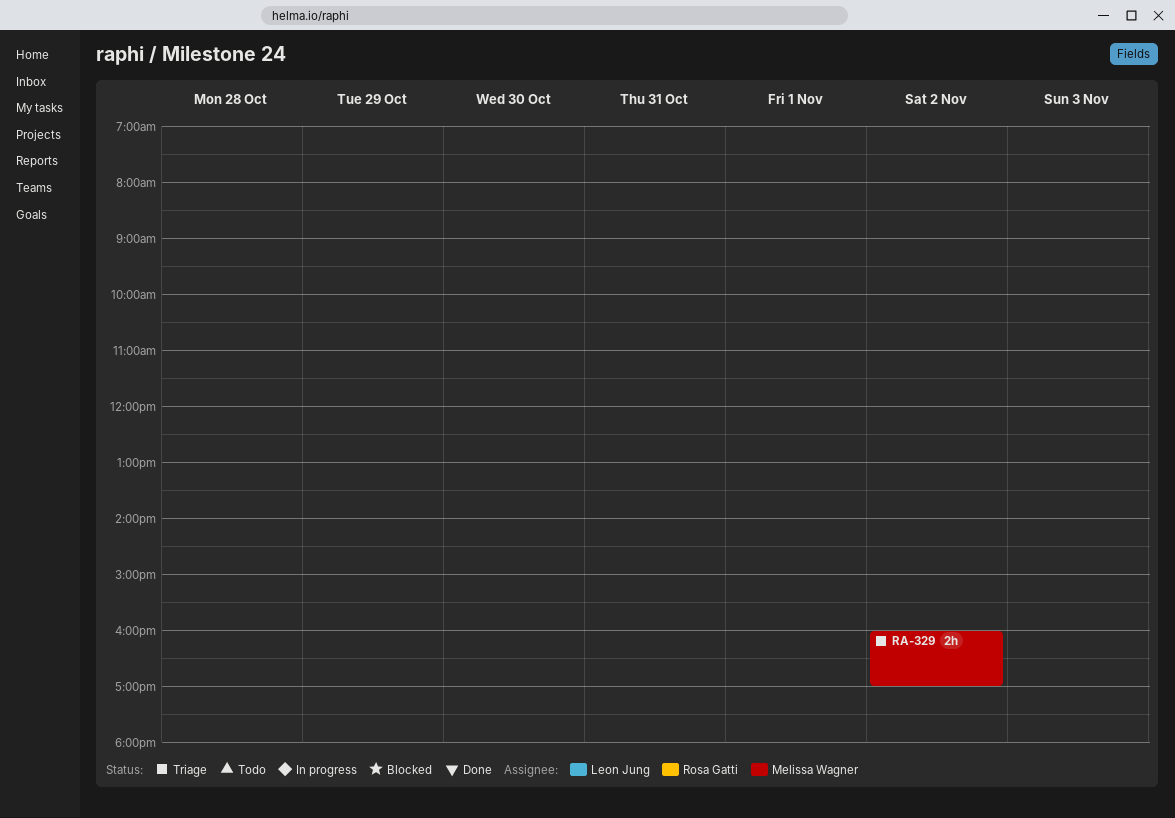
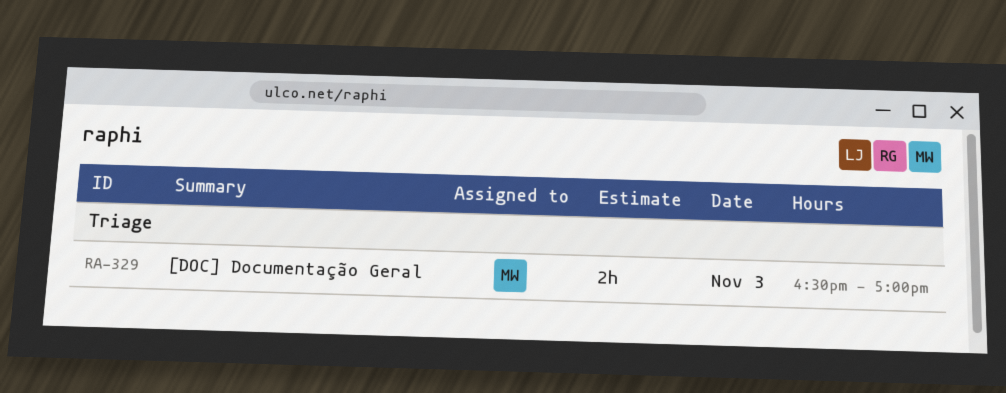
RA-329, day: Nov 2 -> Nov 3
RA-329, begins: 16:00 -> 16:30

